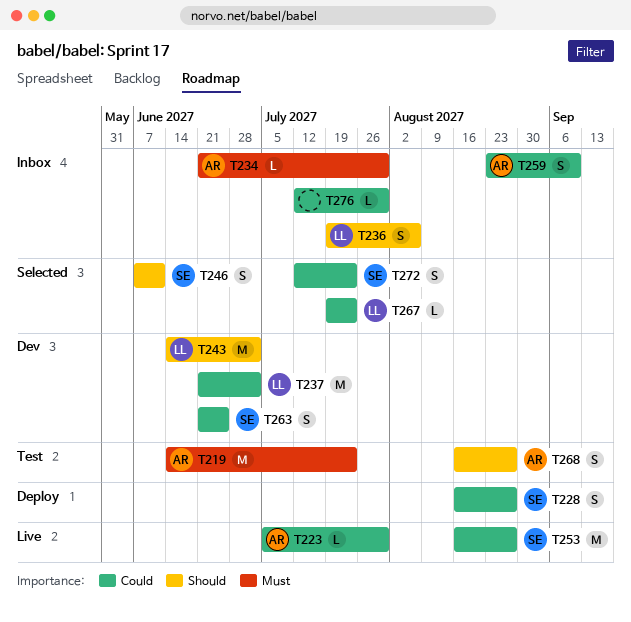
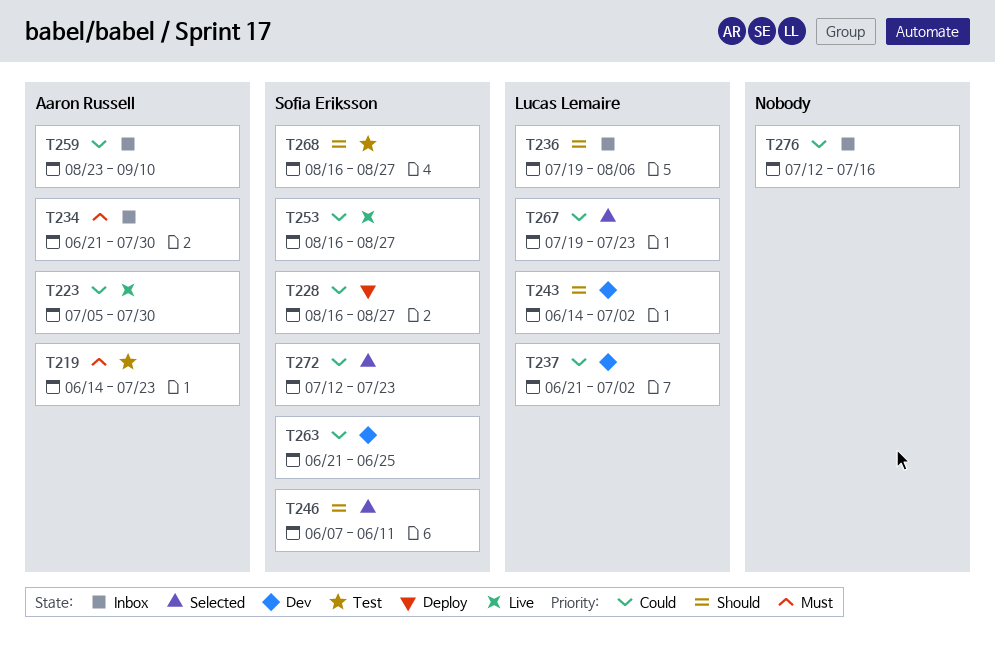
T268, owner: Aaron Russell -> Sofia Eriksson
T276, due: Jul 30 -> Jul 16

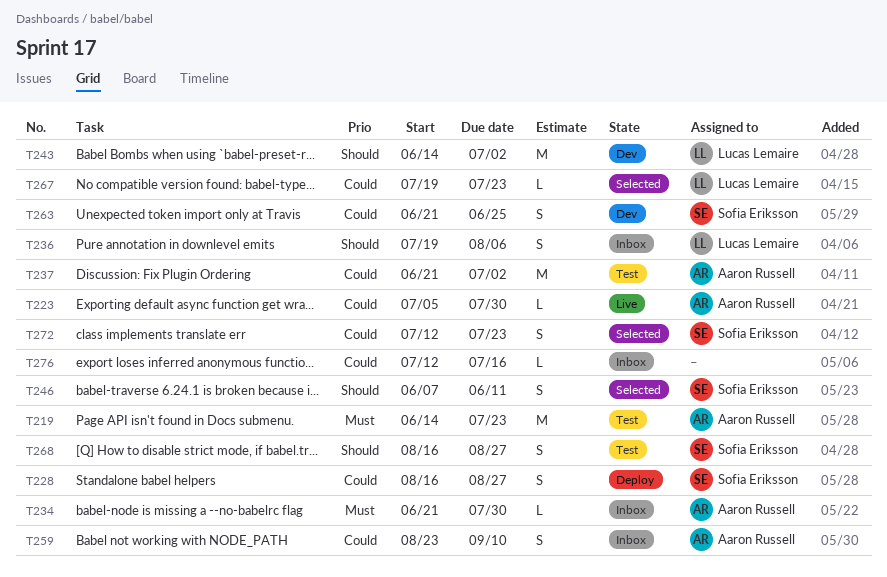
T237, status: Dev -> Test
T237, owner: Lucas Lemaire -> Aaron Russell
T253: present -> none

